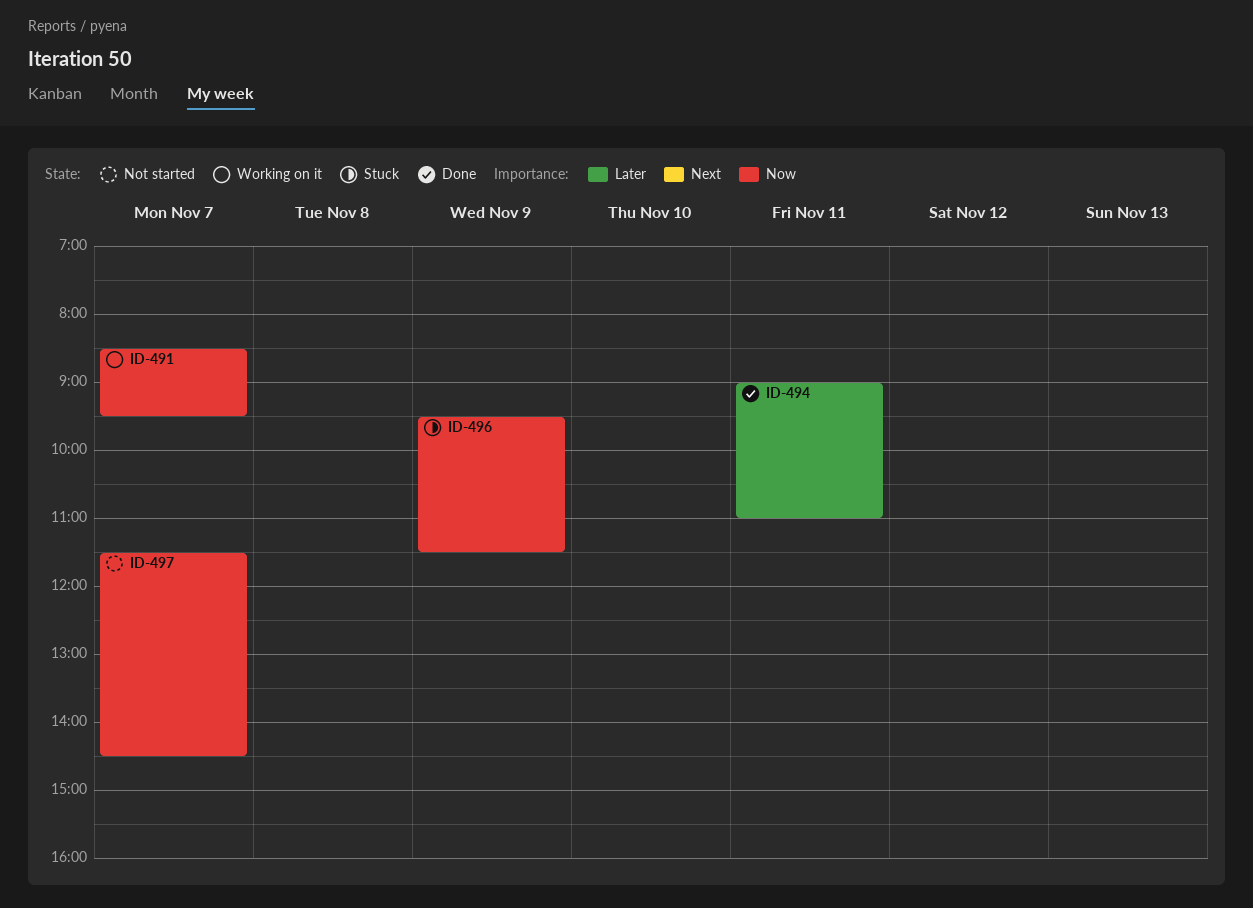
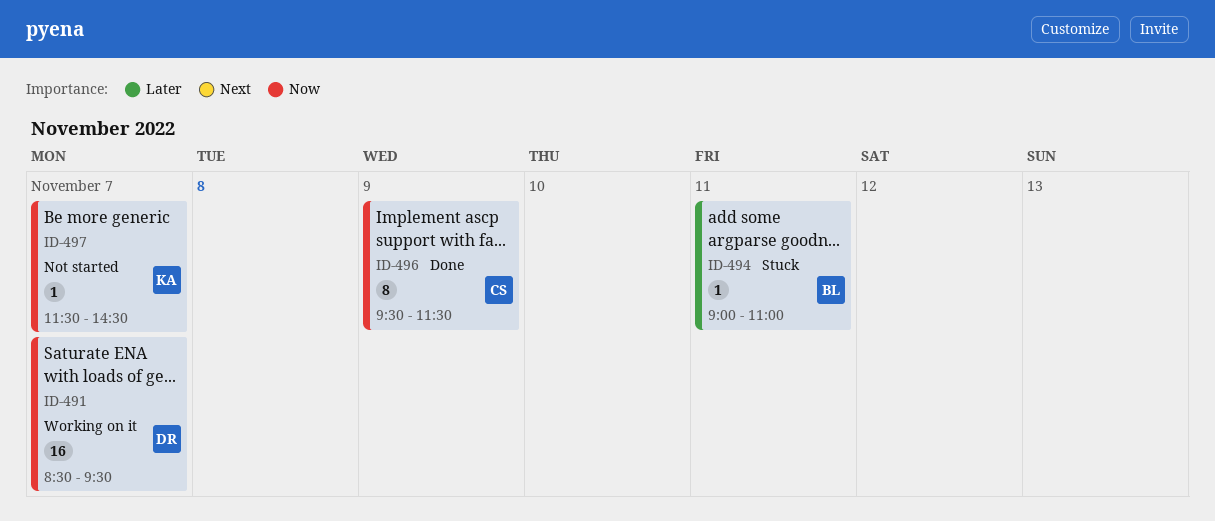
ID-494, status: Done -> Stuck
ID-496, status: Stuck -> Done

